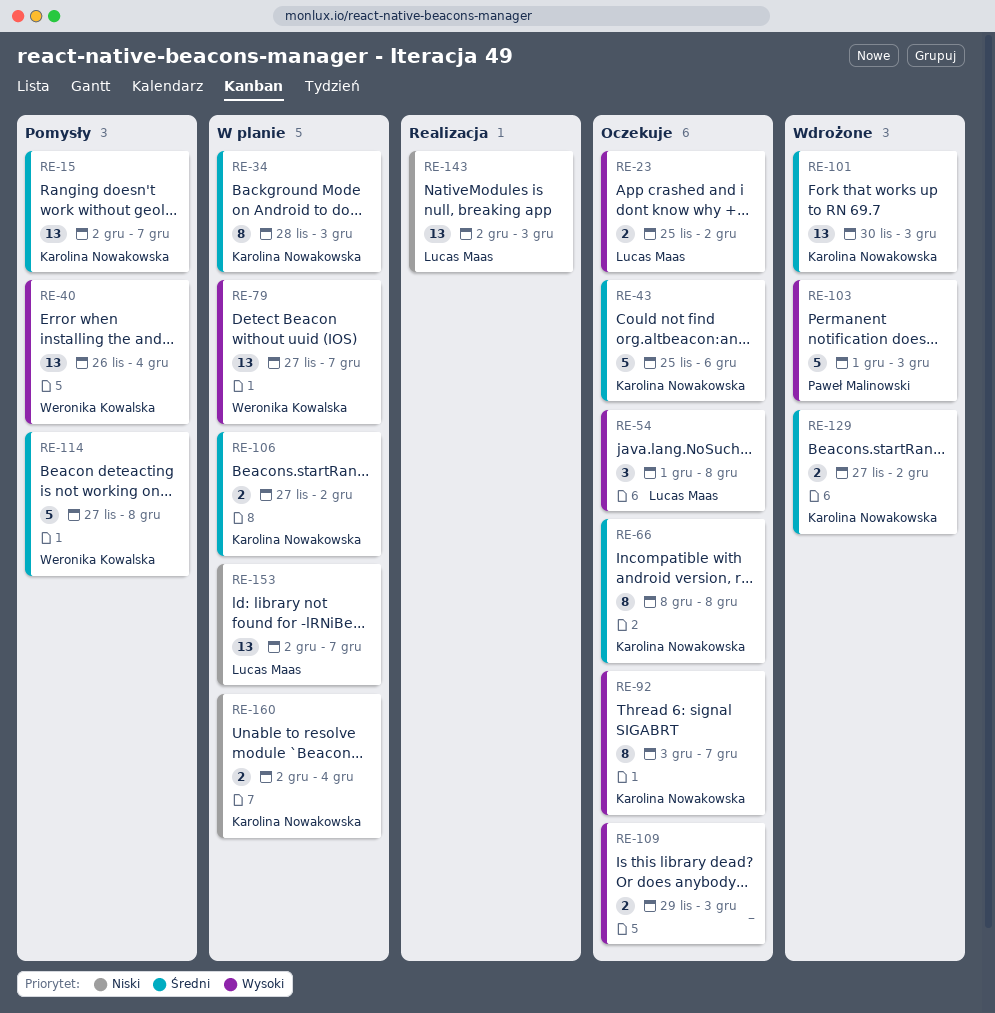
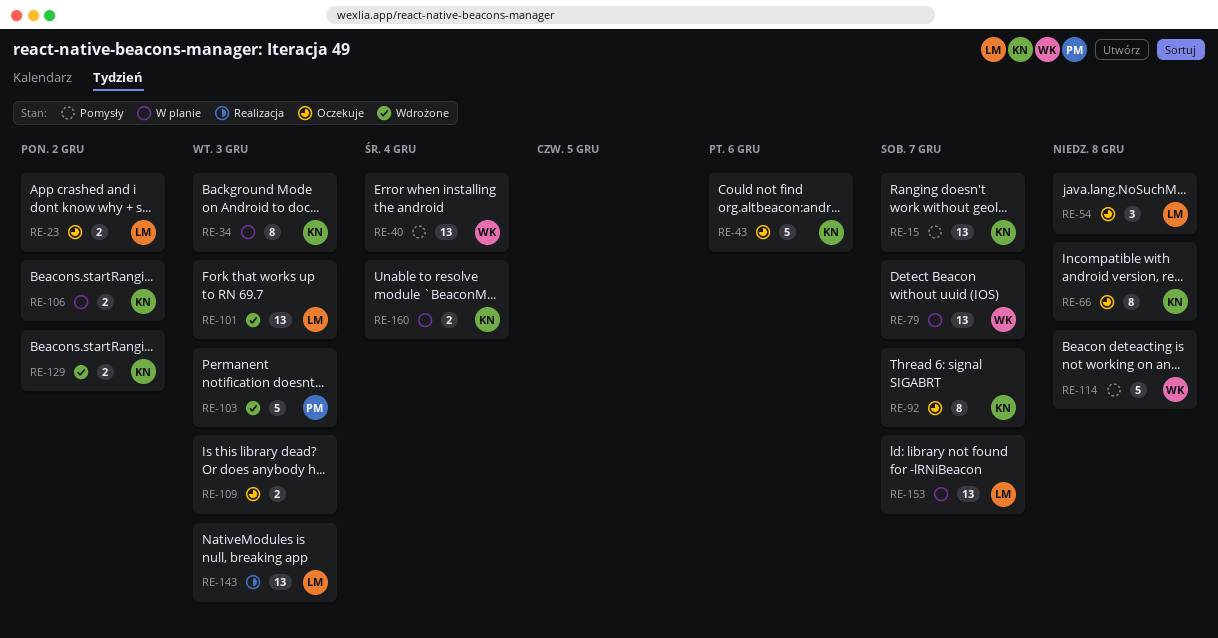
RE-101, owner: Karolina Nowakowska -> Lucas Maas

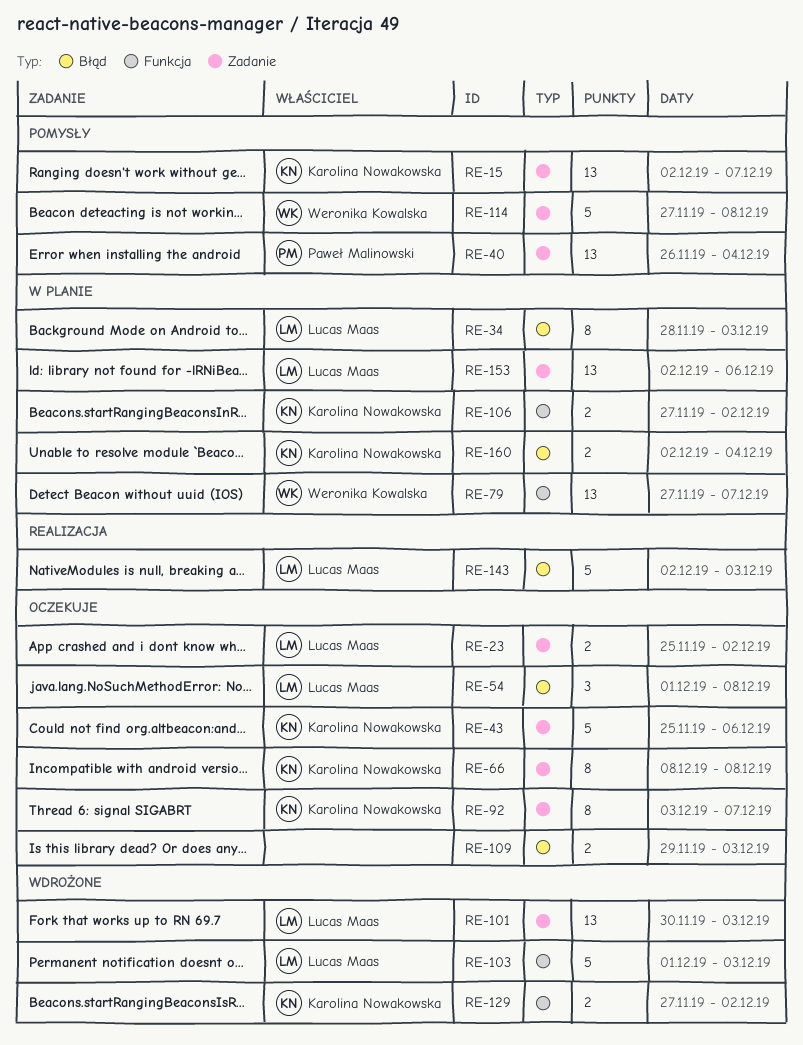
RE-34, owner: Karolina Nowakowska -> Lucas Maas
RE-40, owner: Weronika Kowalska -> Paweł Malinowski
RE-103, owner: Paweł Malinowski -> Lucas Maas
RE-143, estimate: 13 -> 5
RE-153, due: Dec 7 -> Dec 6

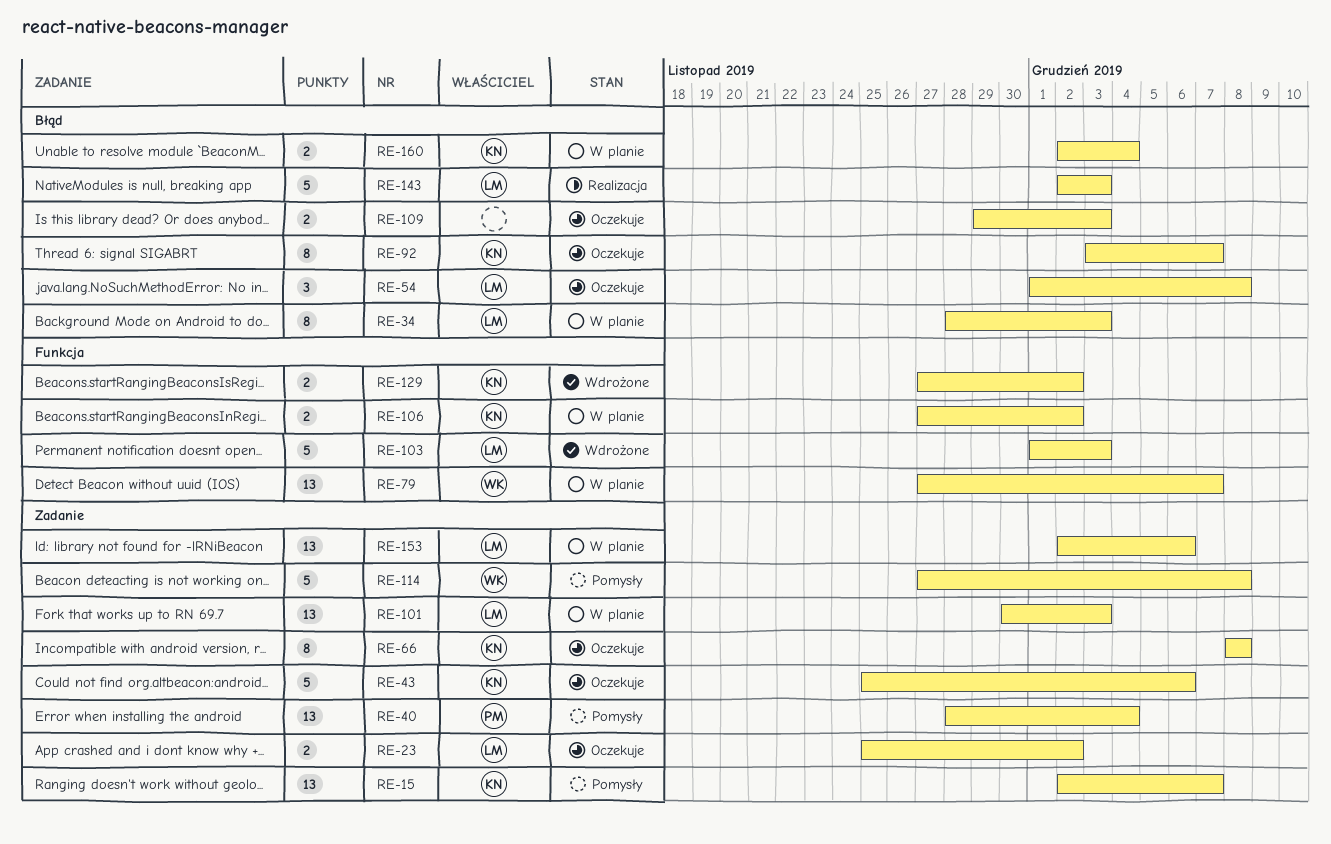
RE-40, start: Nov 26 -> Nov 28
RE-92, label: Zadanie -> Błąd
RE-101, status: Wdrożone -> W planie

